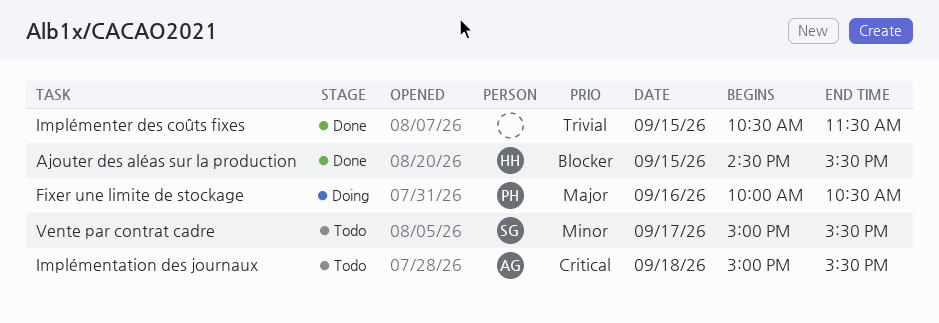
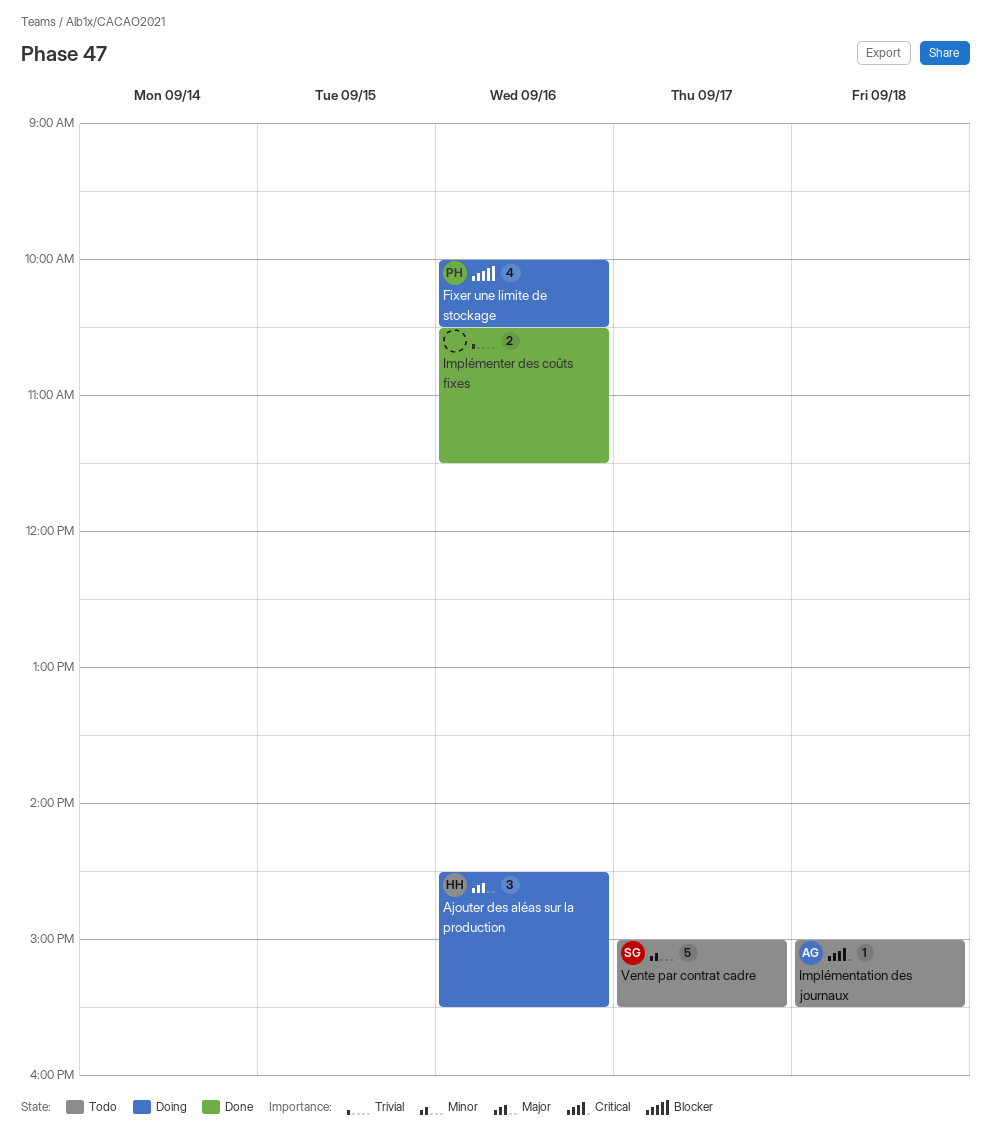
Ajouter des aléas sur la production, status: Done -> Doing
Ajouter des aléas sur la production, priority: Blocker -> Major
Ajouter des aléas sur la production, day: Sep 15 -> Sep 16
Fixer une limite de stockage, priority: Major -> Blocker
Implémenter des coûts fixes, day: Sep 15 -> Sep 16

